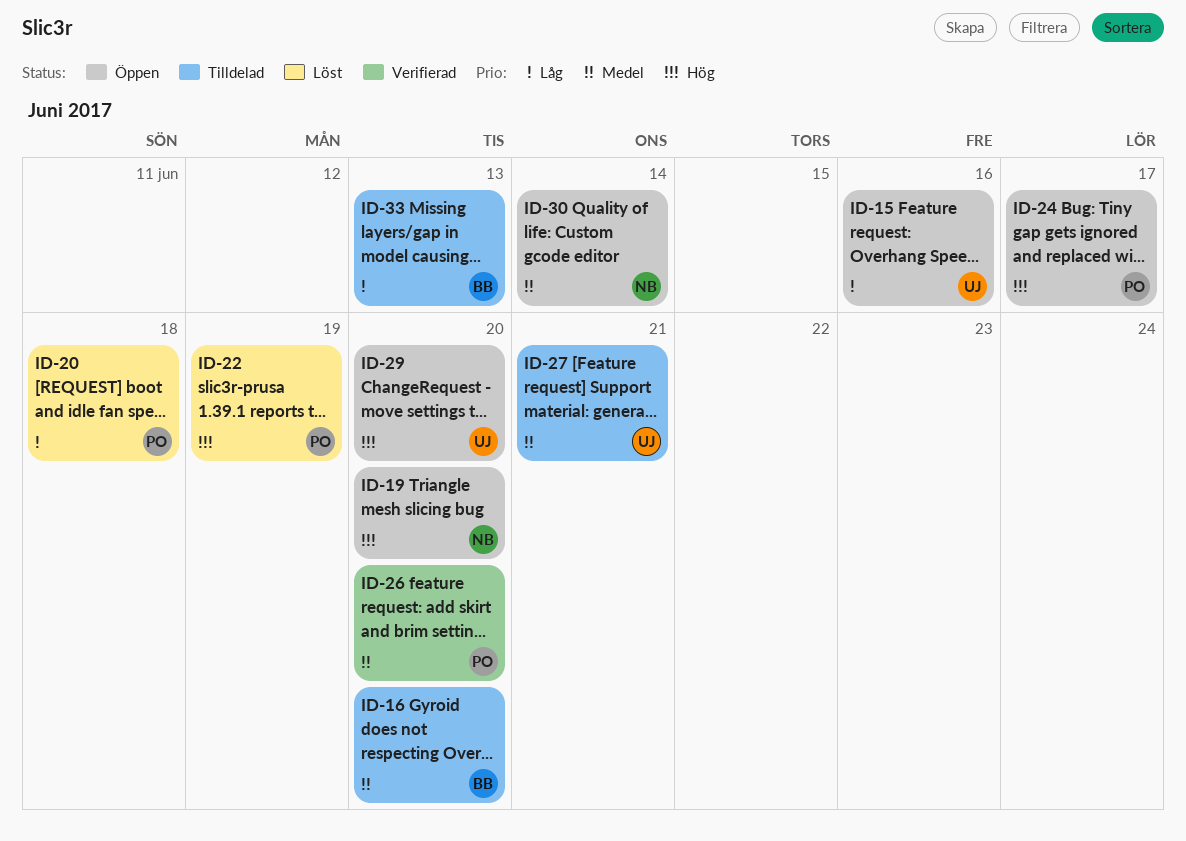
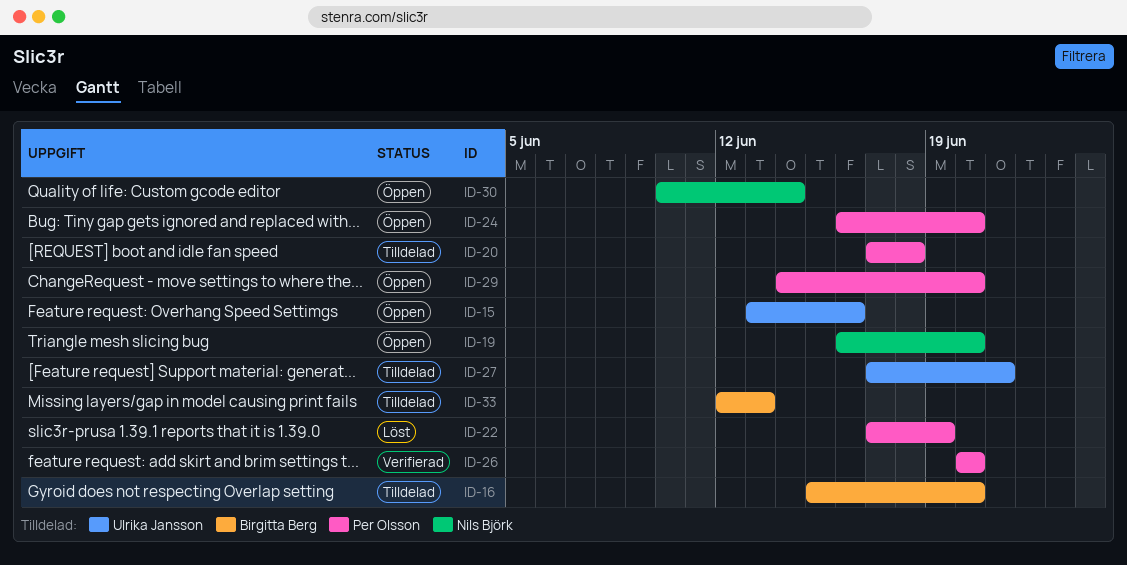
ID-20, status: Löst -> Tilldelad
ID-24, due: Jun 17 -> Jun 20
ID-29, owner: Ulrika Jansson -> Per Olsson

